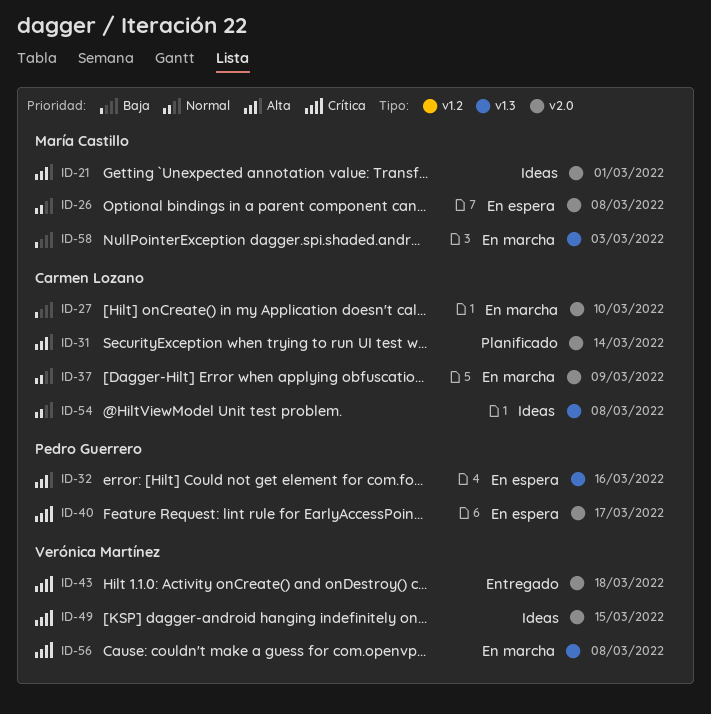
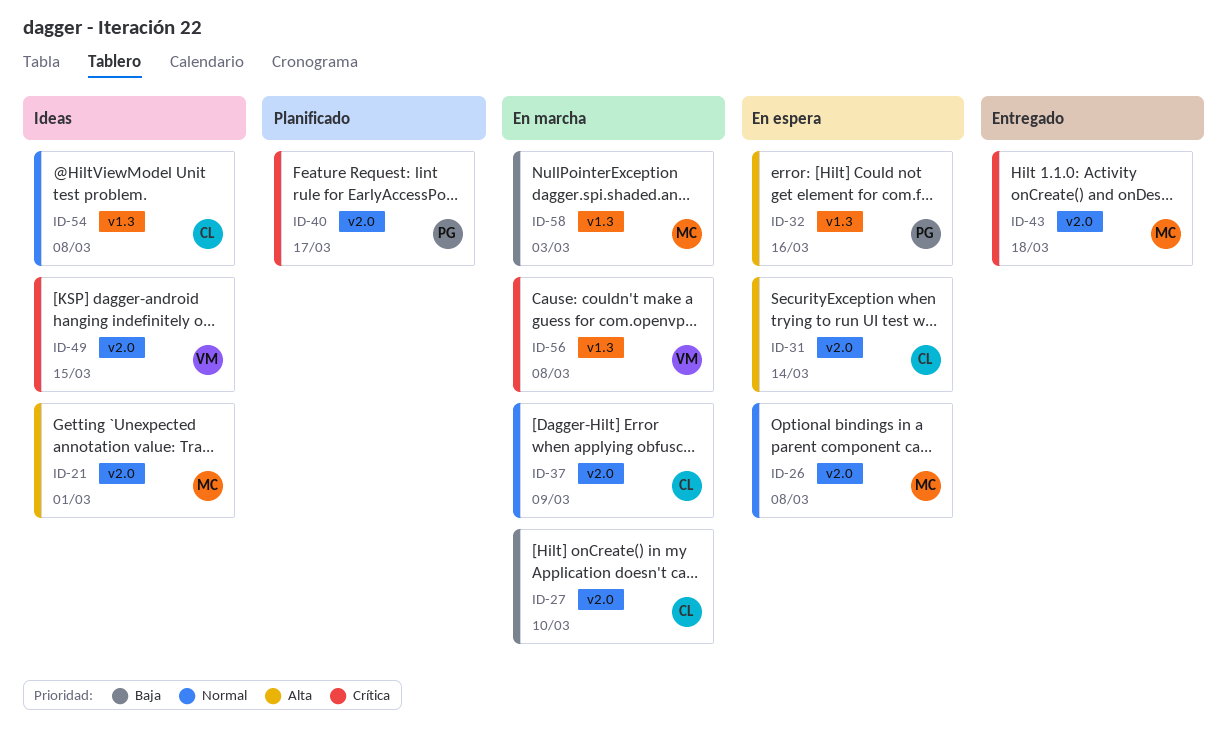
ID-31, status: Planificado -> En espera
ID-40, status: En espera -> Planificado
ID-43, owner: Verónica Martínez -> María Castillo

